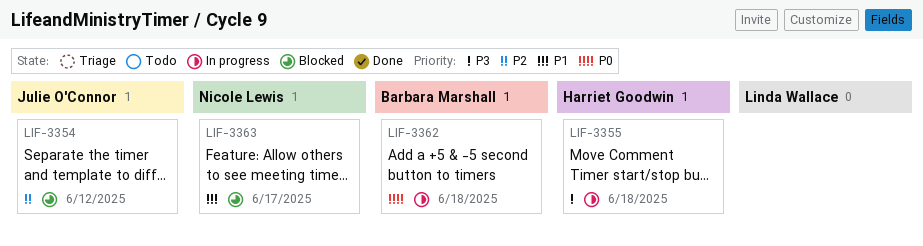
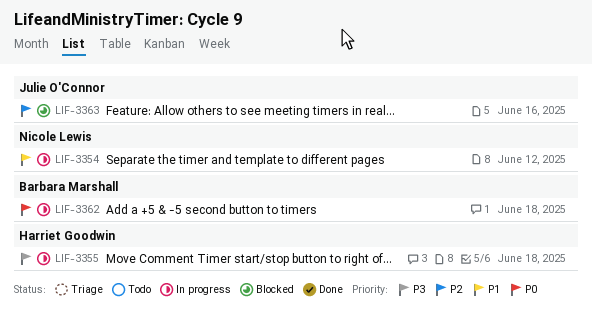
LIF-3354, status: Blocked -> In progress
LIF-3354, owner: Julie O'Connor -> Nicole Lewis
LIF-3354, priority: P2 -> P1
LIF-3363, owner: Nicole Lewis -> Julie O'Connor
LIF-3363, priority: P1 -> P2
LIF-3363, due: Jun 17 -> Jun 16

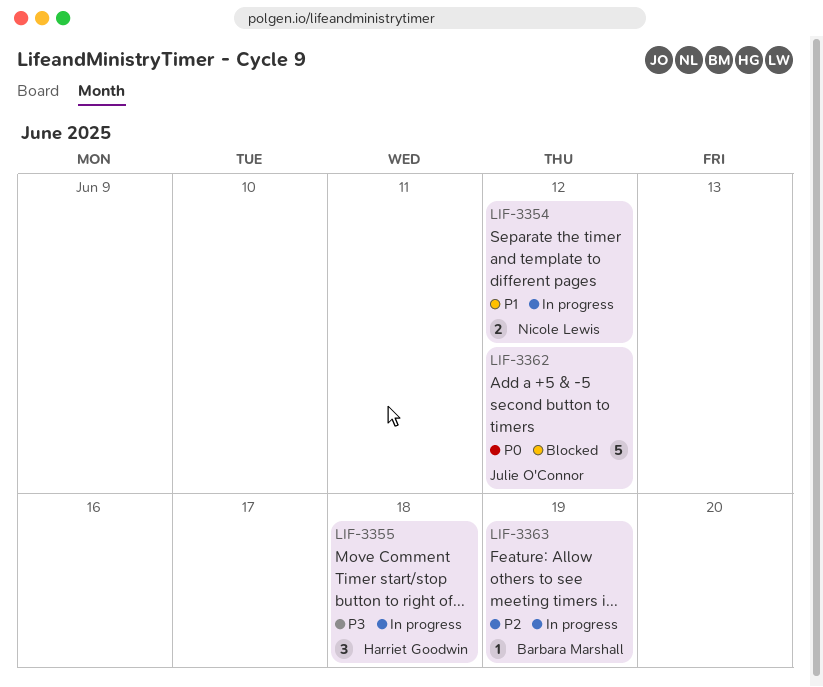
LIF-3362, status: In progress -> Blocked
LIF-3362, owner: Barbara Marshall -> Julie O'Connor
LIF-3362, due: Jun 18 -> Jun 12
LIF-3363, status: Blocked -> In progress
LIF-3363, owner: Julie O'Connor -> Barbara Marshall
LIF-3363, due: Jun 16 -> Jun 19

